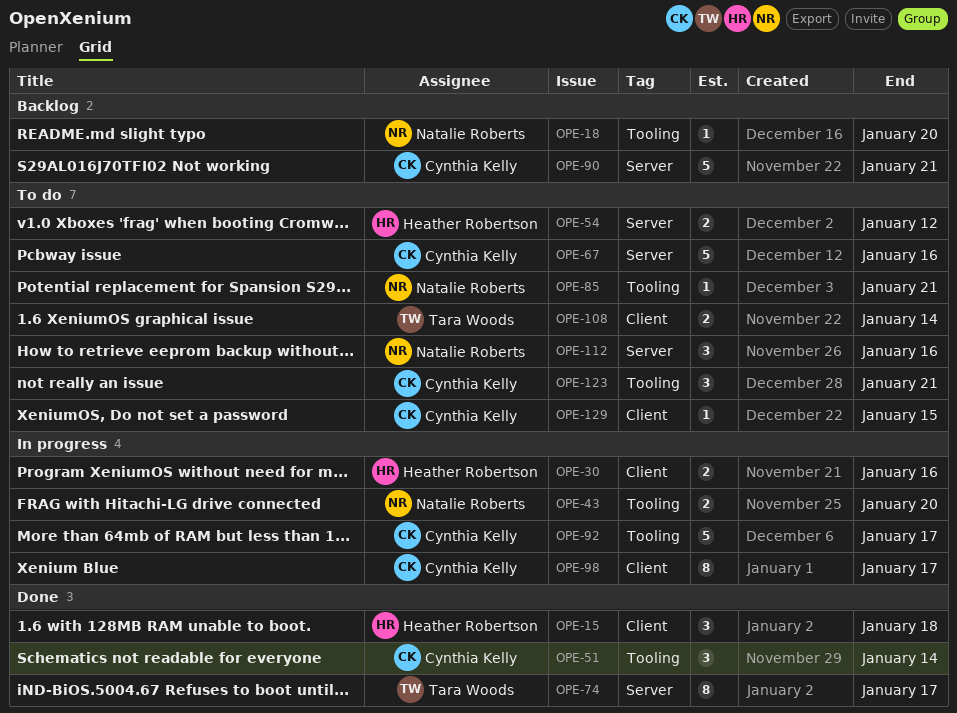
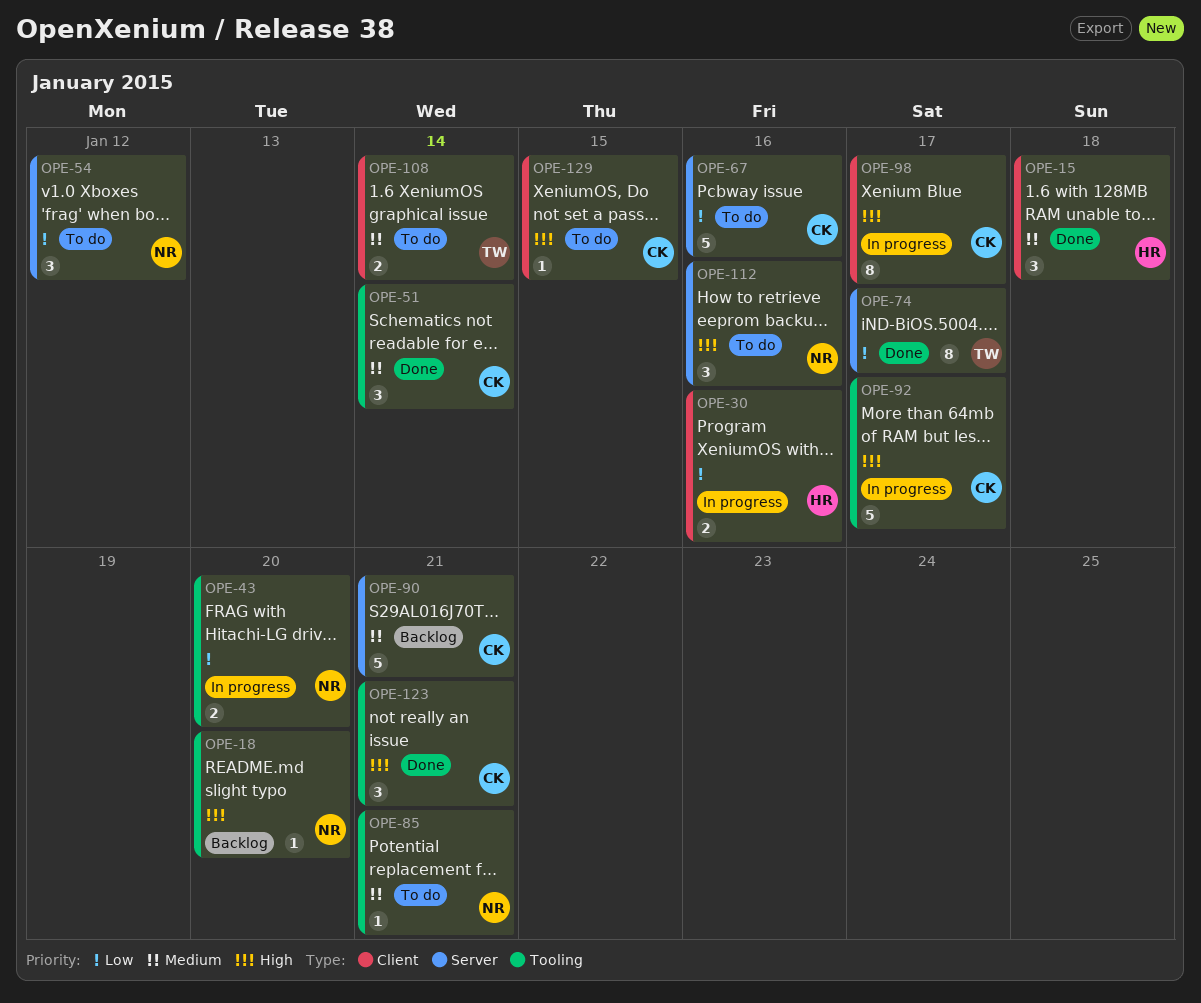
OPE-54, owner: Heather Robertson -> Natalie Roberts
OPE-54, estimate: 2 -> 3
OPE-123, status: To do -> Done

